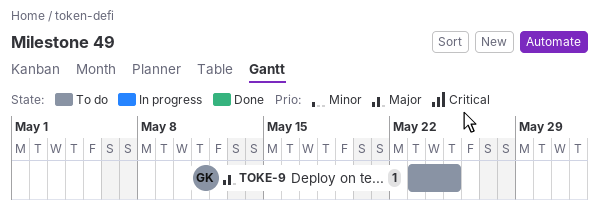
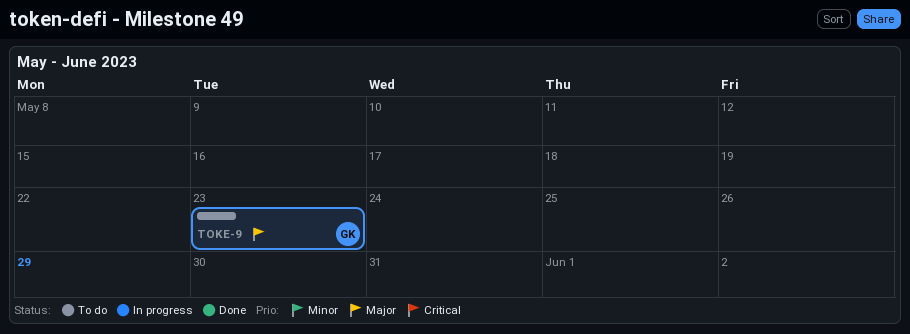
TOKE-9, due: May 25 -> May 23

